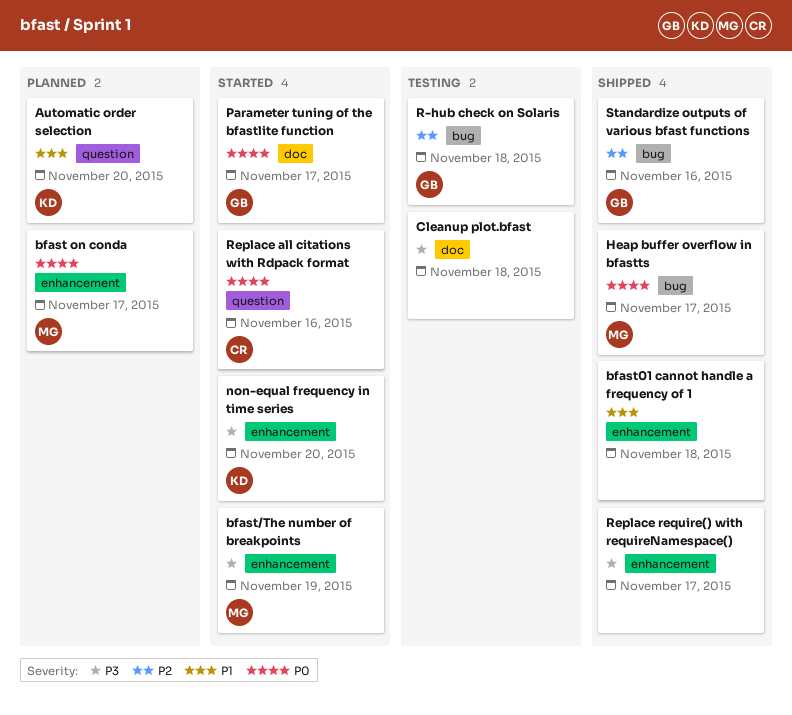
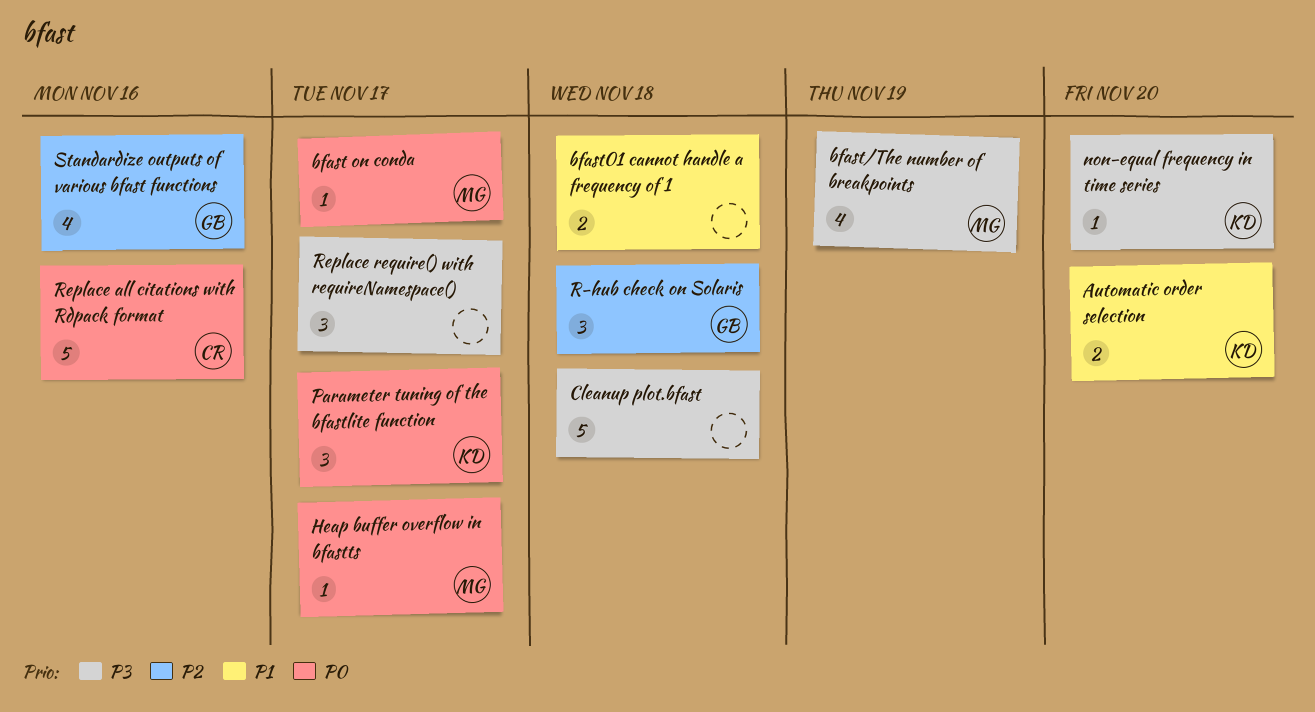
Parameter tuning of the bfastlite function, owner: GB -> KD

